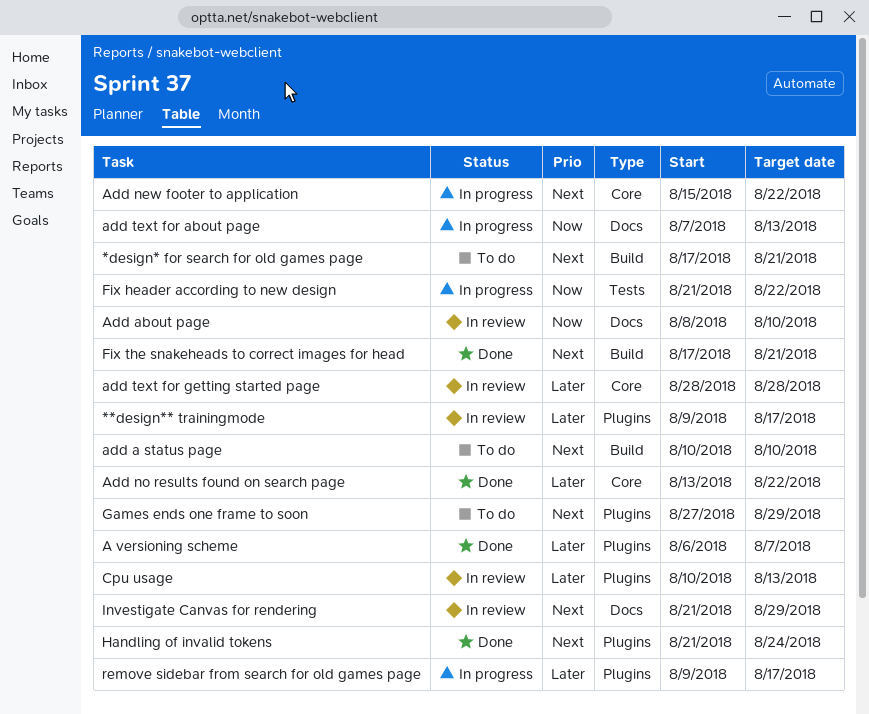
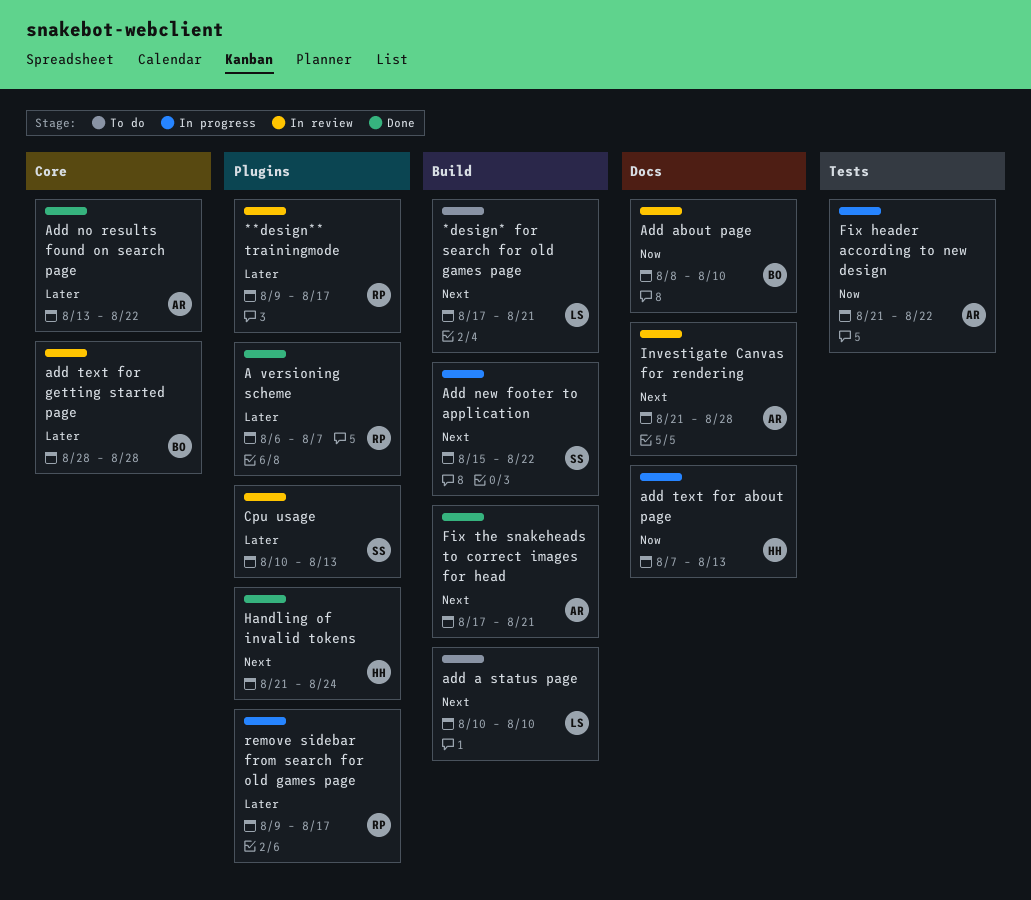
Add new footer to application, label: Core -> Build
Games ends one frame to soon: present -> none
Investigate Canvas for rendering, due: Aug 29 -> Aug 28

